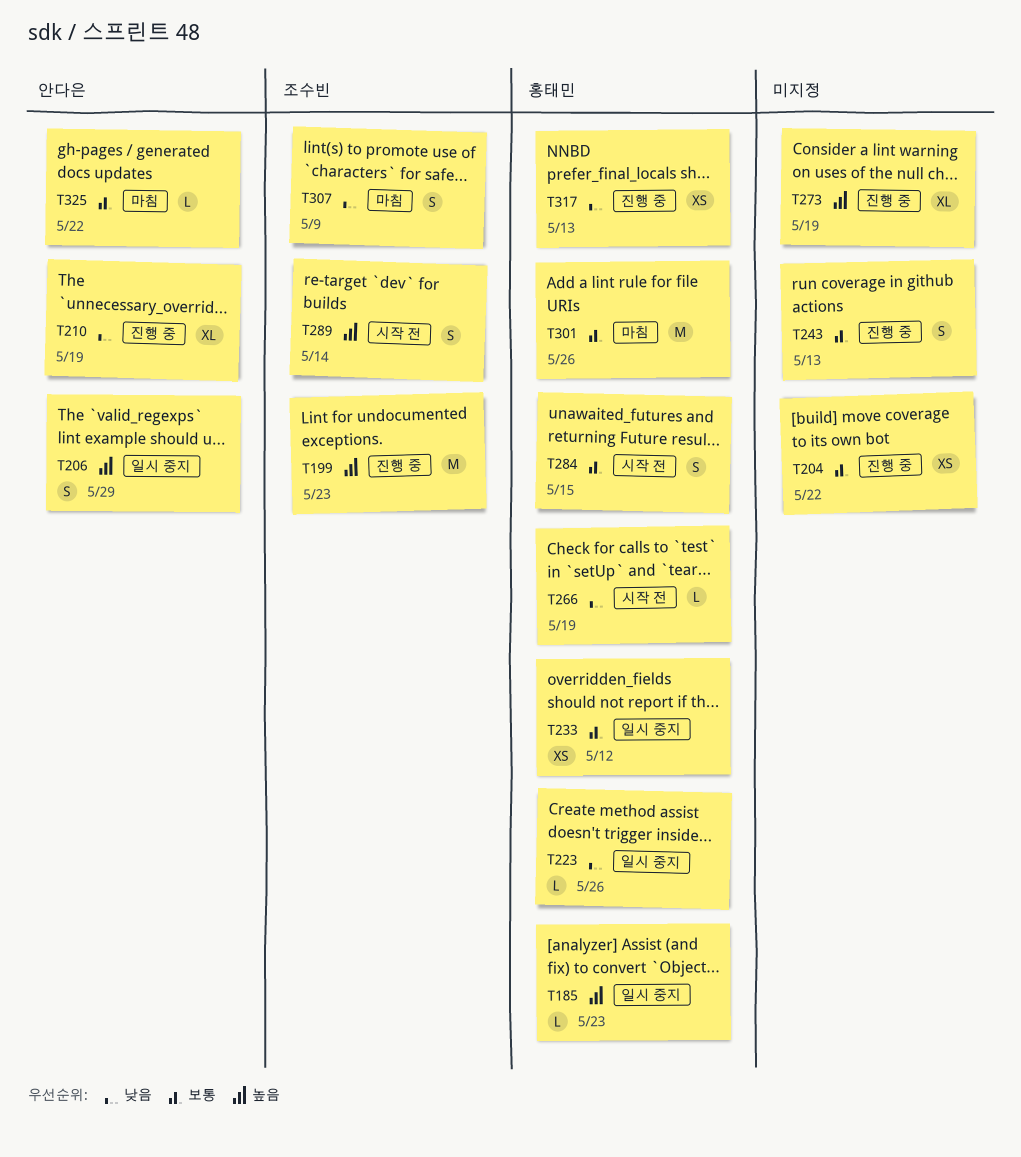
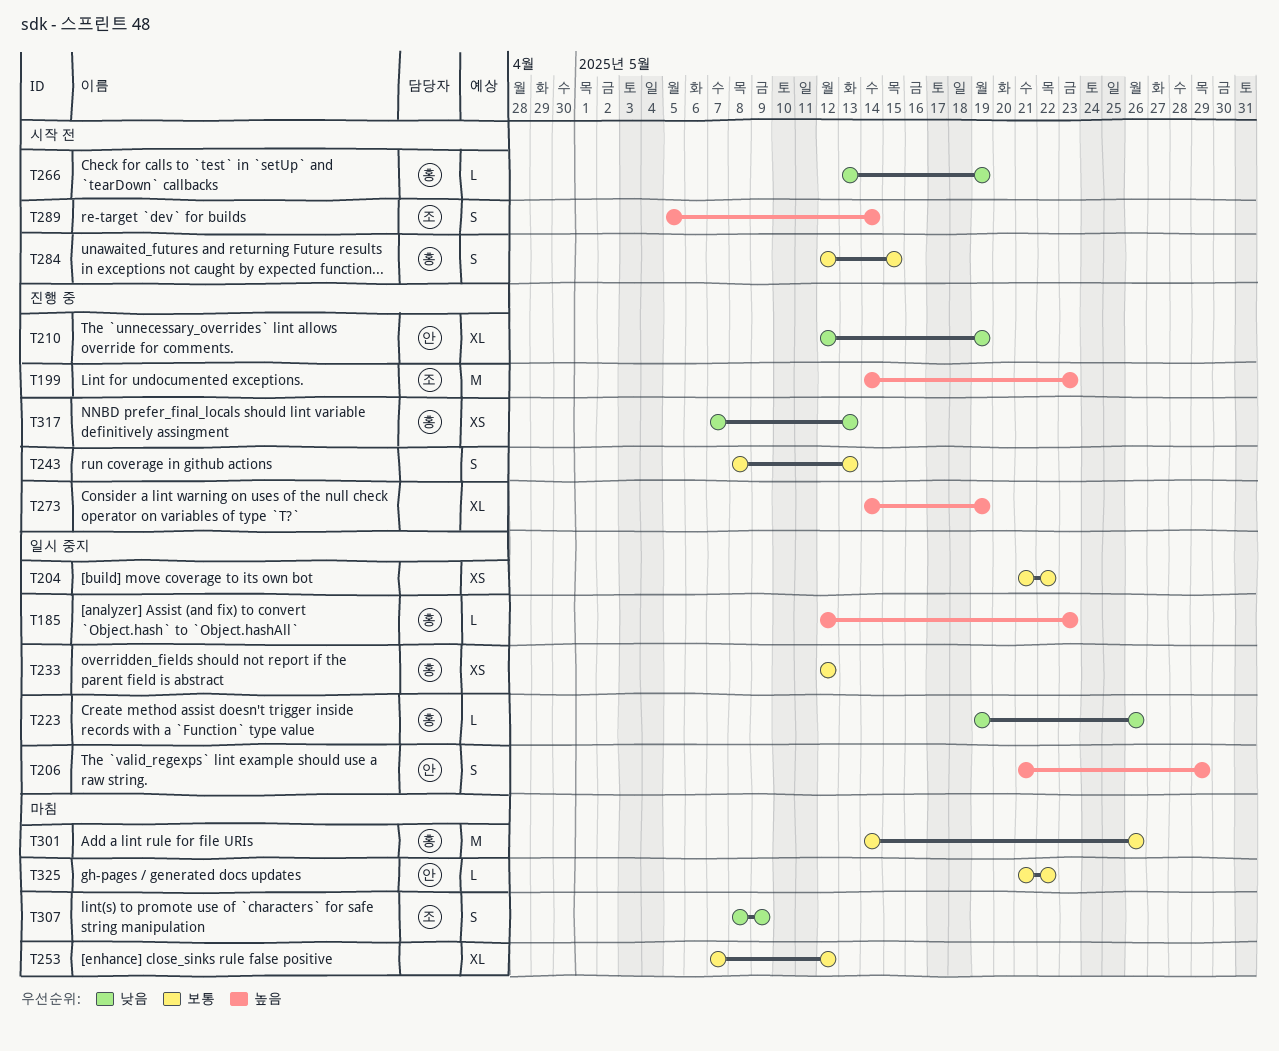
T204, status: 진행 중 -> 일시 중지
T253: none -> present

